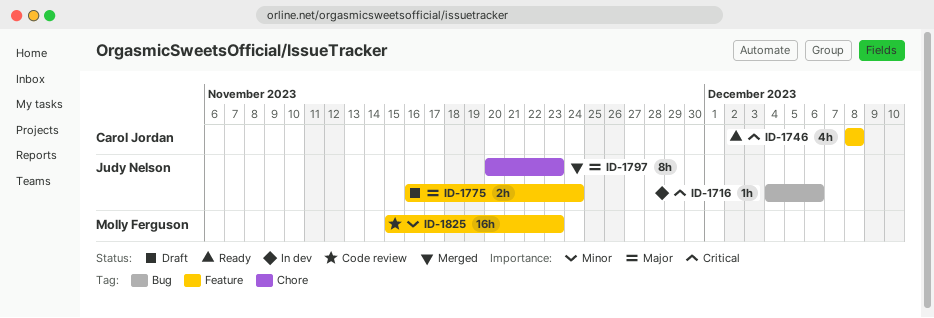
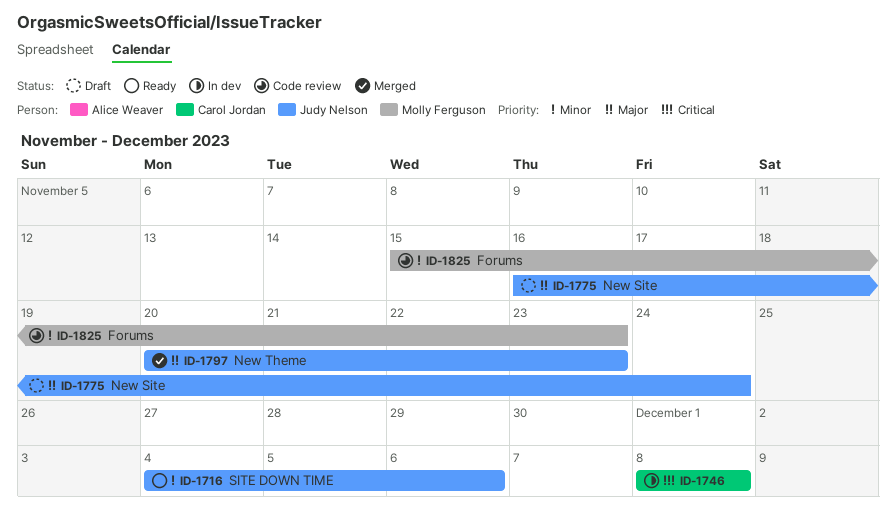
ID-1716, status: In dev -> Ready
ID-1716, priority: Critical -> Minor
ID-1746, status: Ready -> In dev

